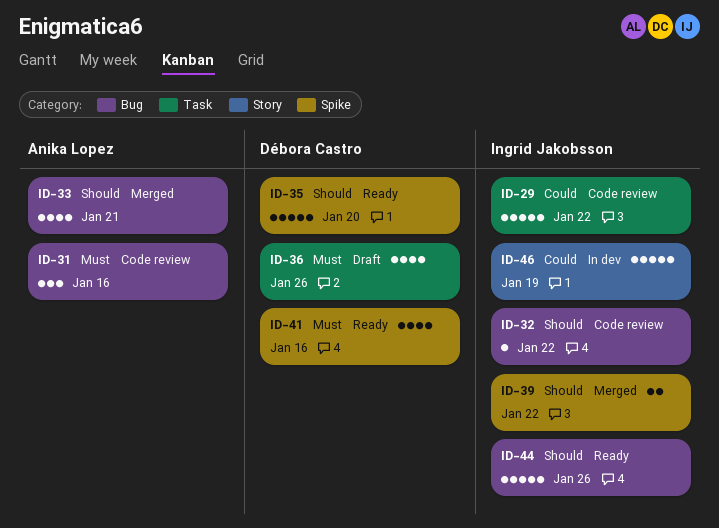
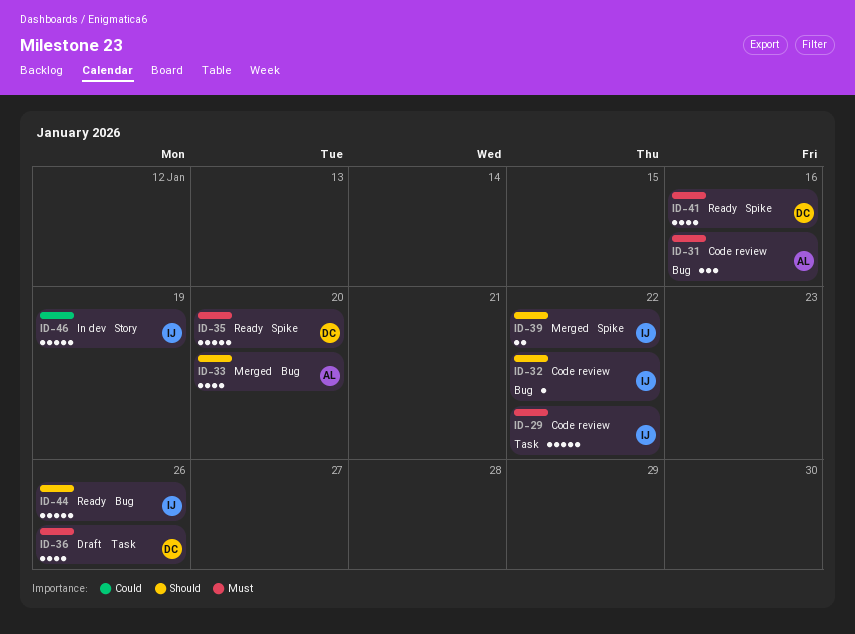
ID-29, priority: Could -> Must
ID-33, due: Jan 21 -> Jan 20
ID-35, priority: Should -> Must

